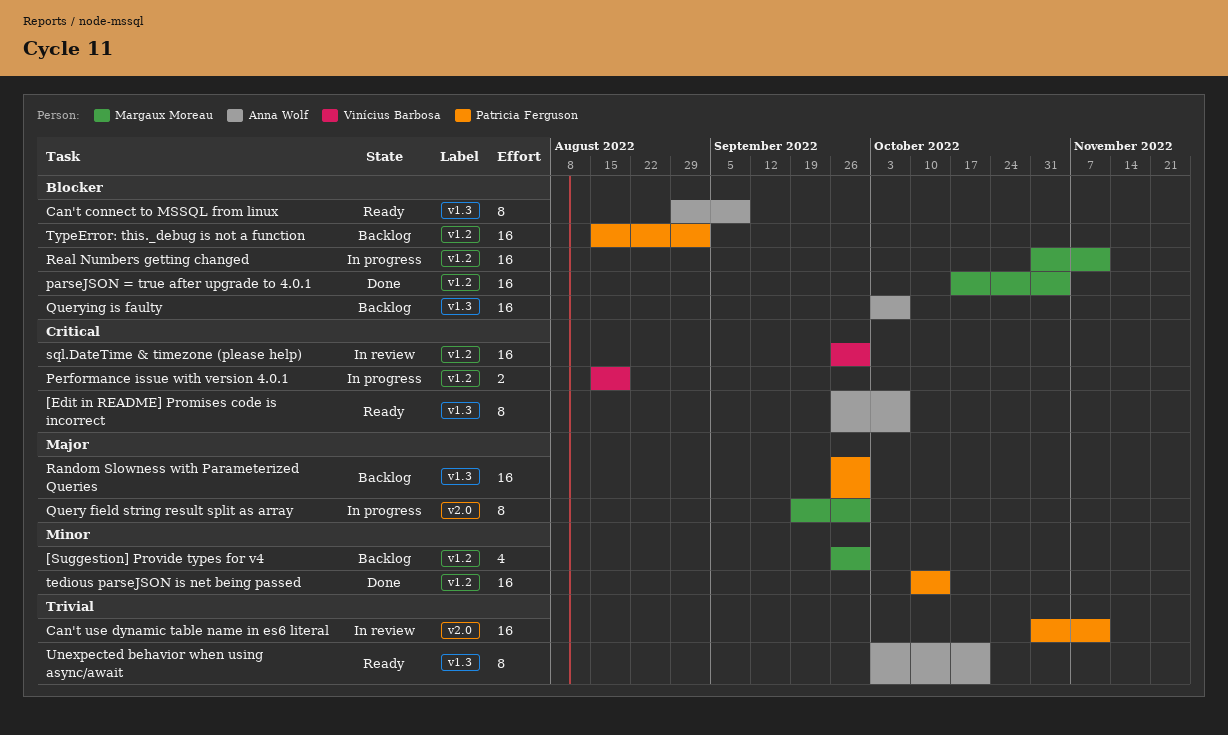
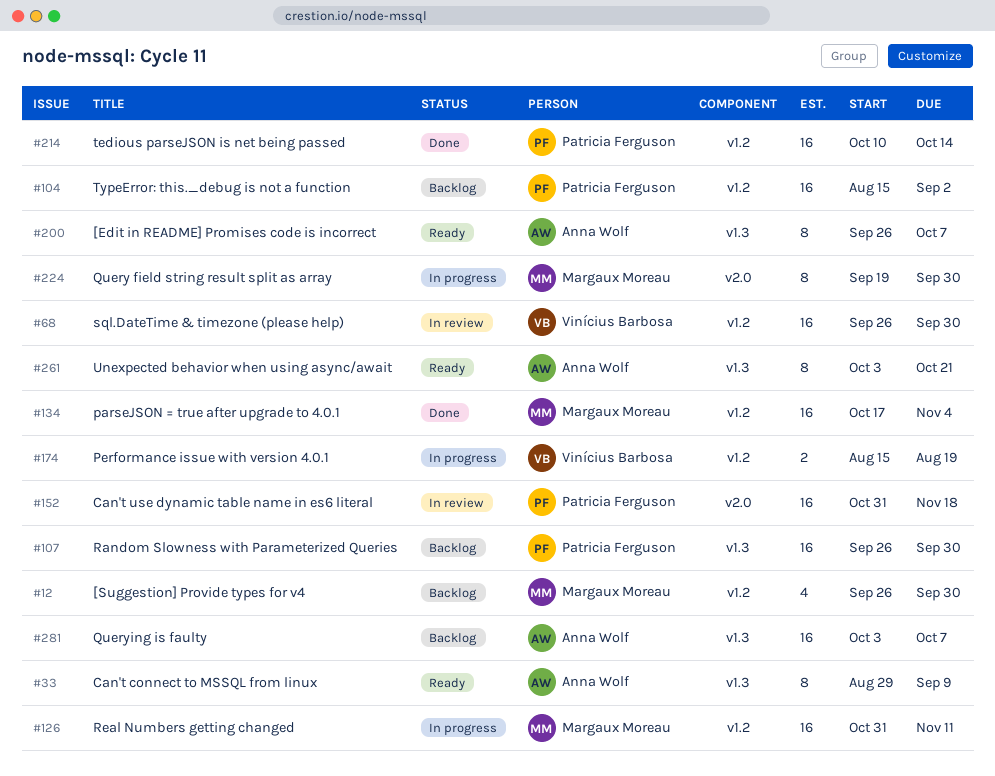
Can't use dynamic table name in es6 literal, due: Nov 11 -> Nov 18

